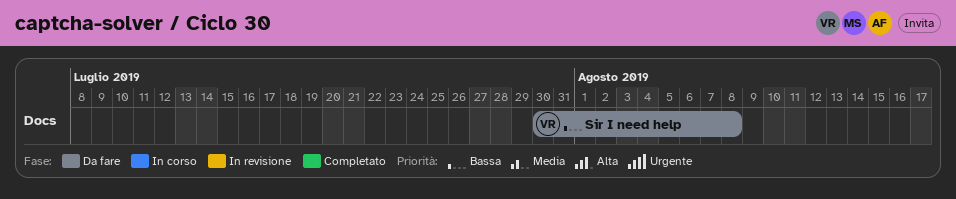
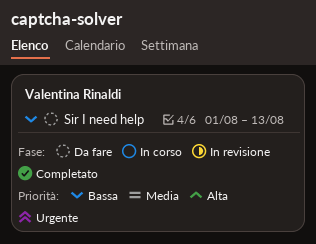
Sir I need help, start: Jul 30 -> Aug 1
Sir I need help, due: Aug 8 -> Aug 13

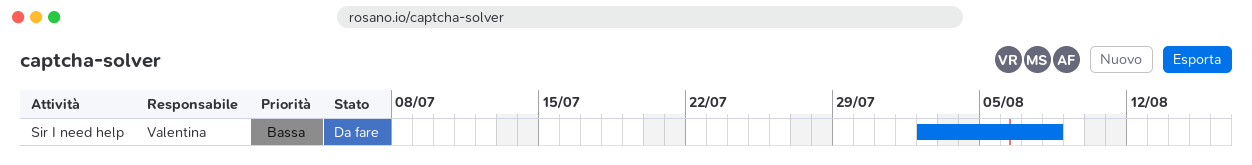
Sir I need help, start: Aug 1 -> Aug 2
Sir I need help, due: Aug 13 -> Aug 8

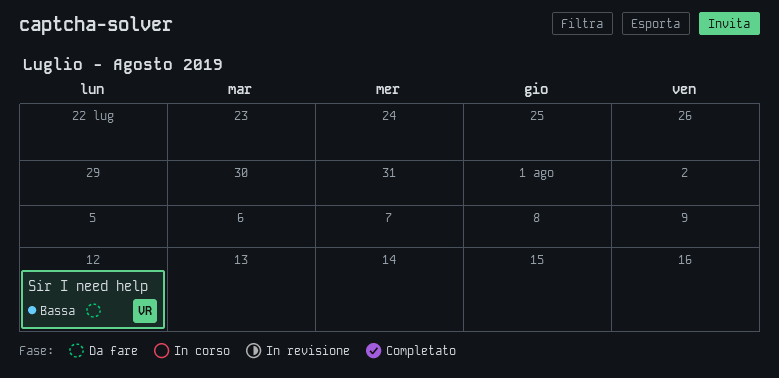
Sir I need help, due: Aug 8 -> Aug 12

